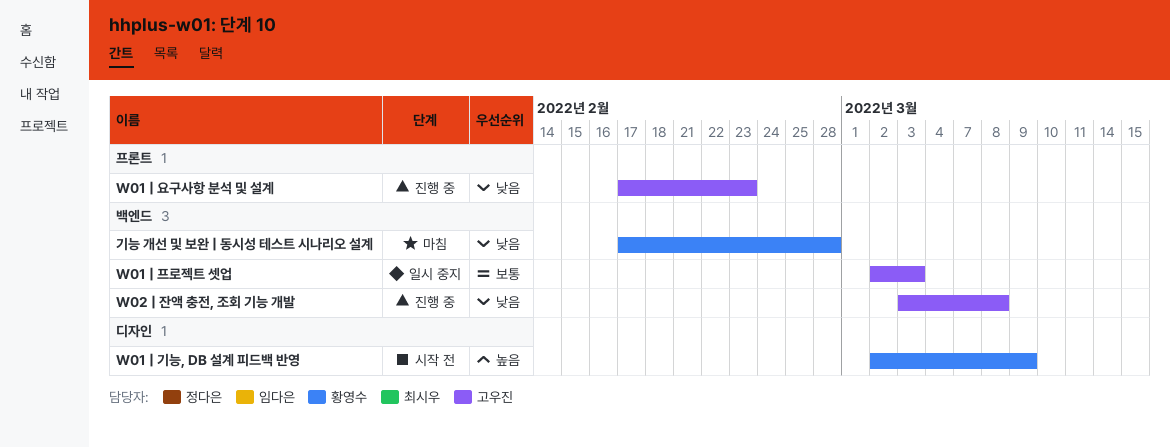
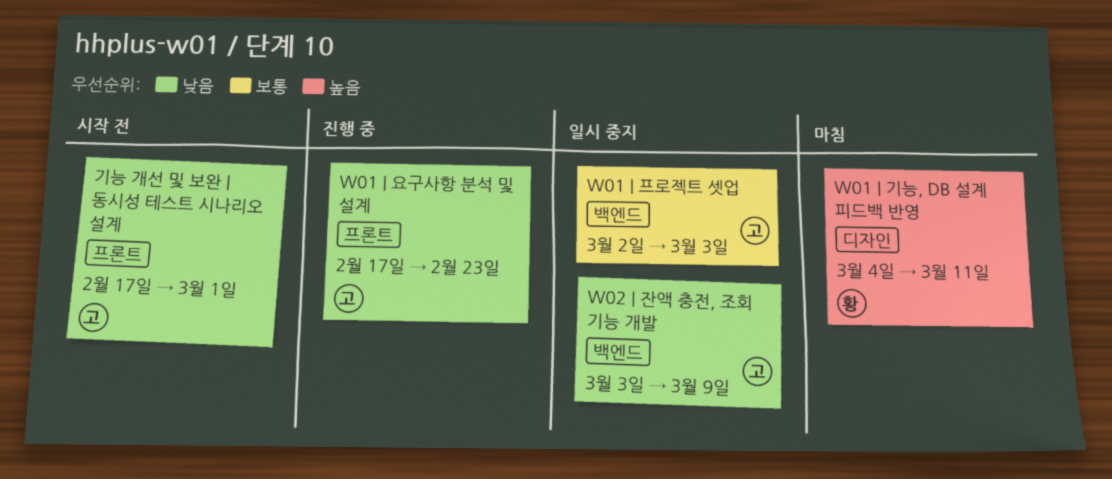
W01 | 기능, DB 설계 피드백 반영, status: 시작 전 -> 마침
W01 | 기능, DB 설계 피드백 반영, start: Mar 2 -> Mar 4
W01 | 기능, DB 설계 피드백 반영, due: Mar 9 -> Mar 11
W02 | 잔액 충전, 조회 기능 개발, status: 진행 중 -> 일시 중지
W02 | 잔액 충전, 조회 기능 개발, due: Mar 8 -> Mar 9
기능 개선 및 보완 | 동시성 테스트 시나리오 설계, status: 마침 -> 시작 전
기능 개선 및 보완 | 동시성 테스트 시나리오 설계, owner: 황영수 -> 고우진
기능 개선 및 보완 | 동시성 테스트 시나리오 설계, label: 백엔드 -> 프론트
기능 개선 및 보완 | 동시성 테스트 시나리오 설계, due: Feb 28 -> Mar 1

